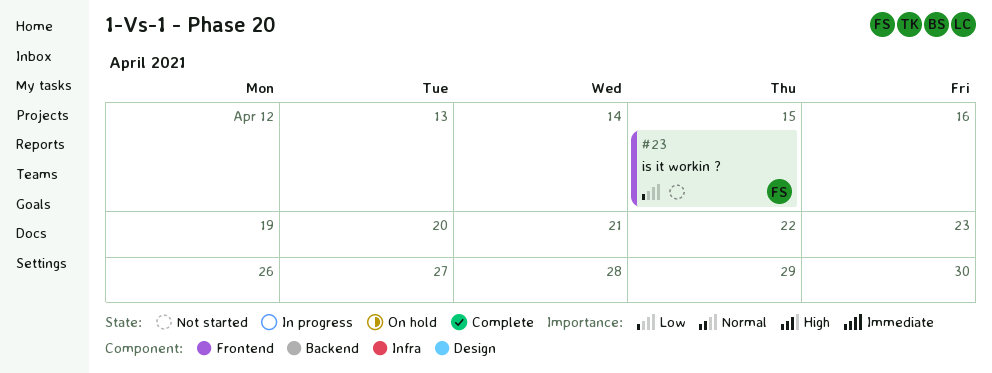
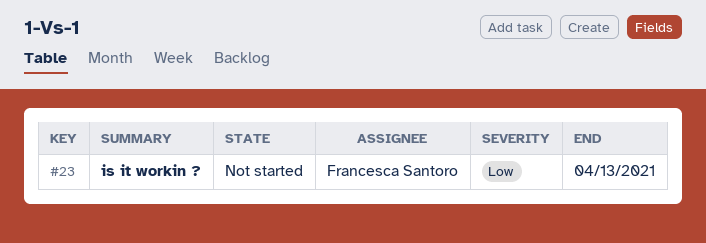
#23, due: Apr 15 -> Apr 13

